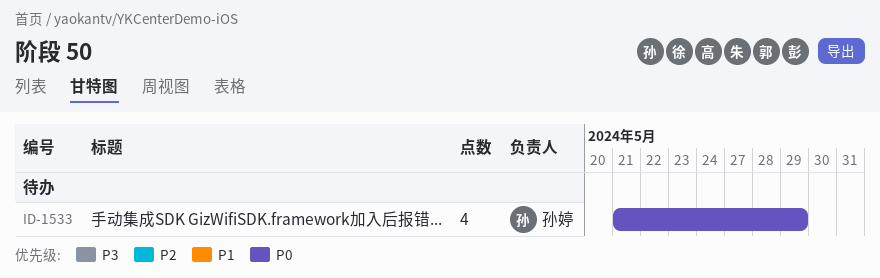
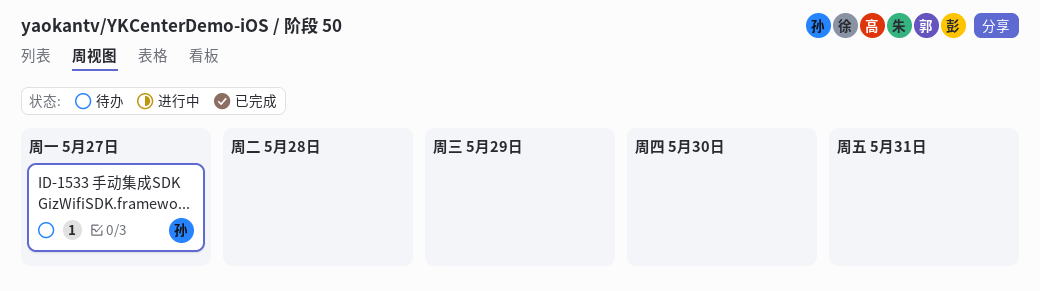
ID-1533, estimate: 4 -> 1
ID-1533, due: May 29 -> May 27

